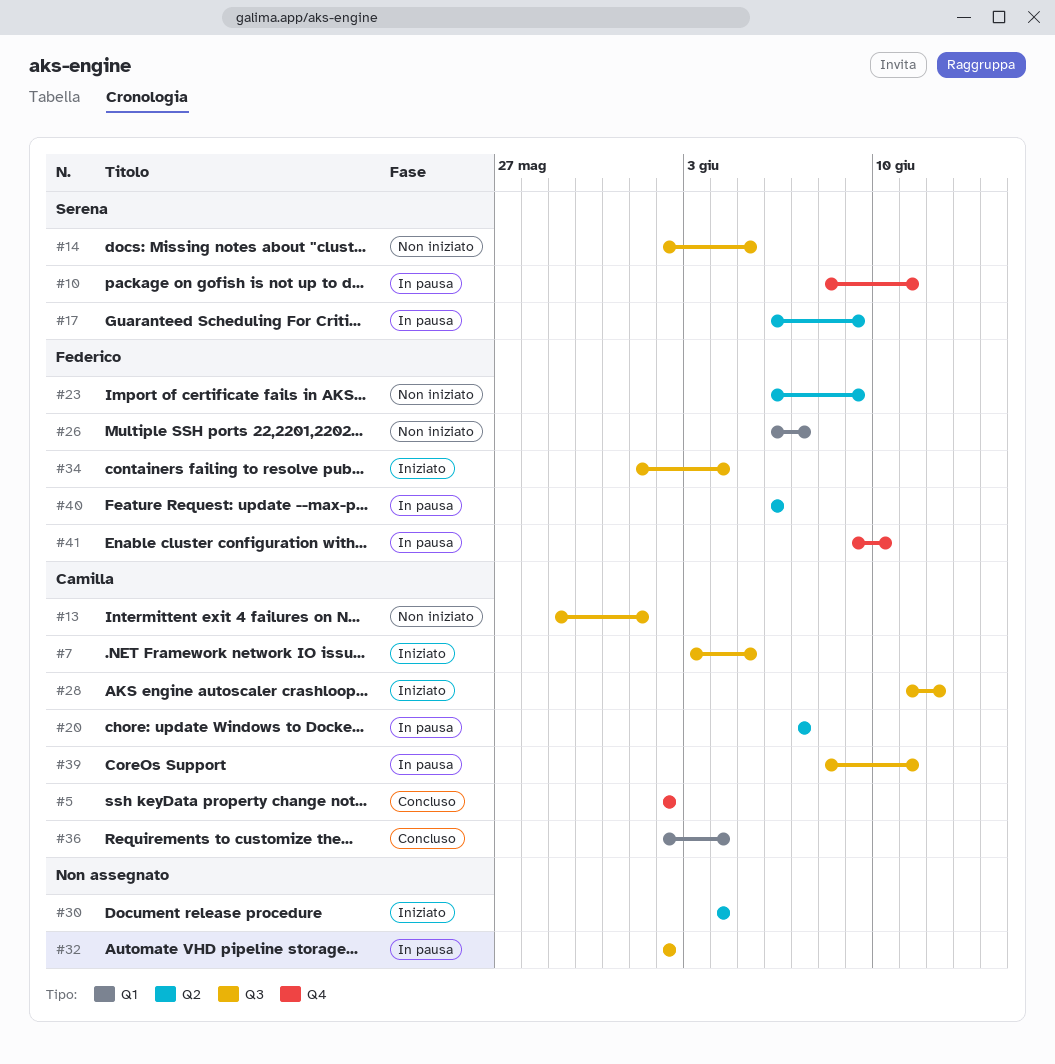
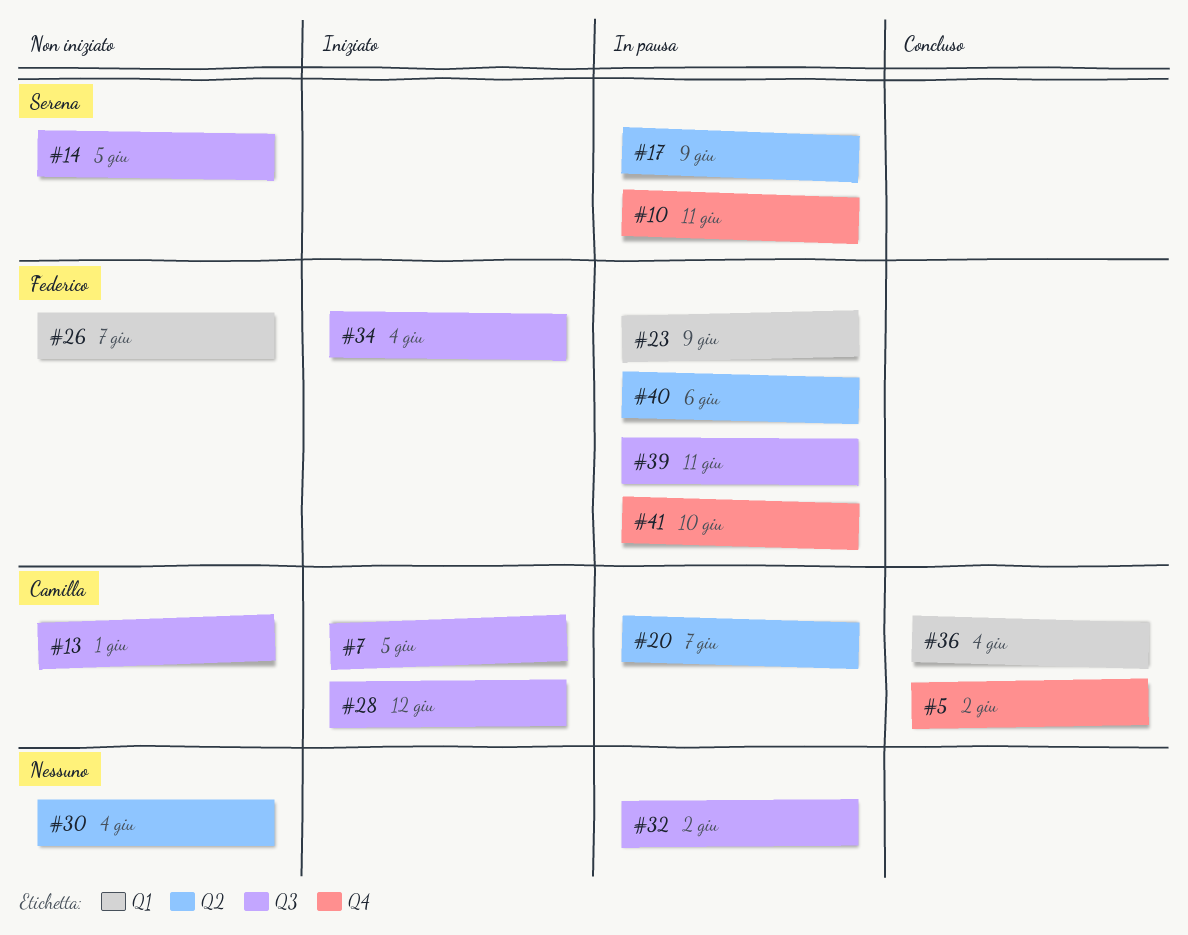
#23, status: Non iniziato -> In pausa
#23, label: Q2 -> Q1
#30, status: Iniziato -> Non iniziato
#39, owner: Camilla -> Federico

